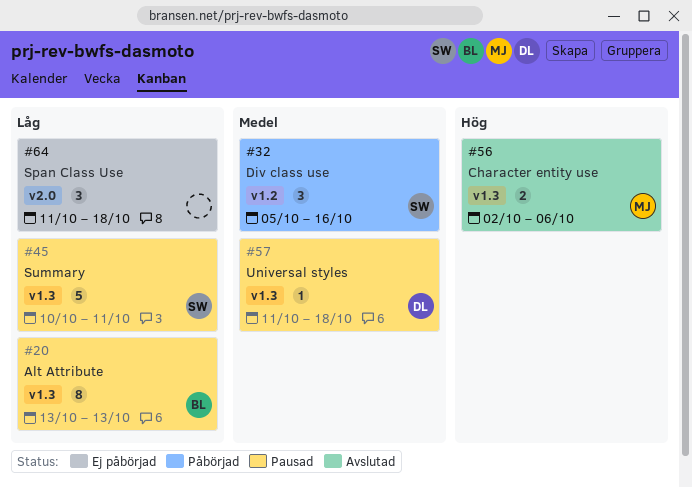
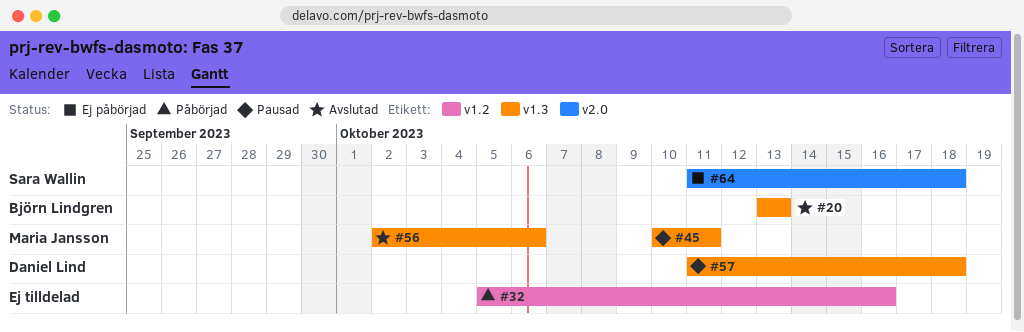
#20, status: Pausad -> Avslutad
#32, owner: Sara Wallin -> none
#45, owner: Sara Wallin -> Maria Jansson
#64, owner: none -> Sara Wallin

